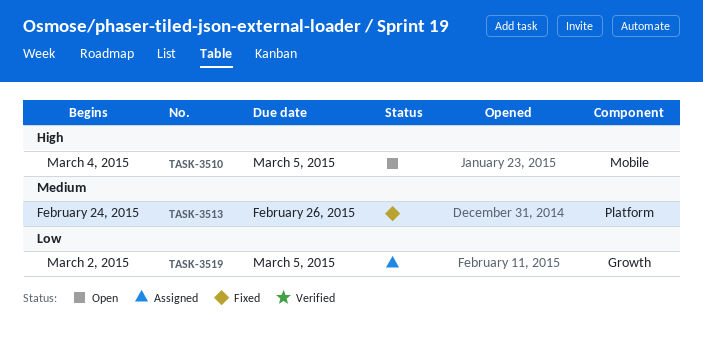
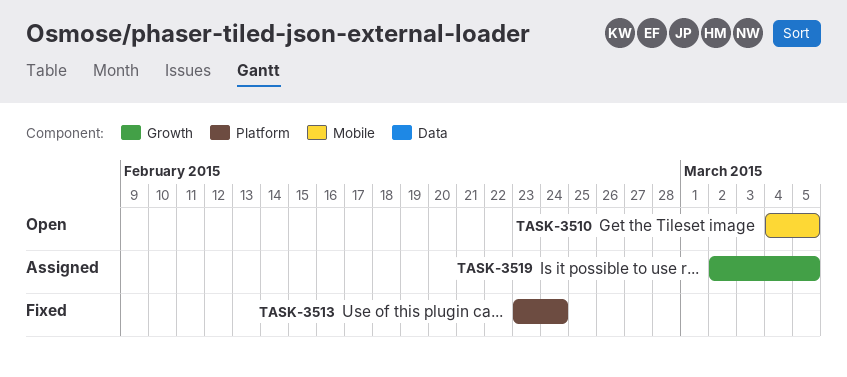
TASK-3513, start: Feb 24 -> Feb 23
TASK-3513, due: Feb 26 -> Feb 24

